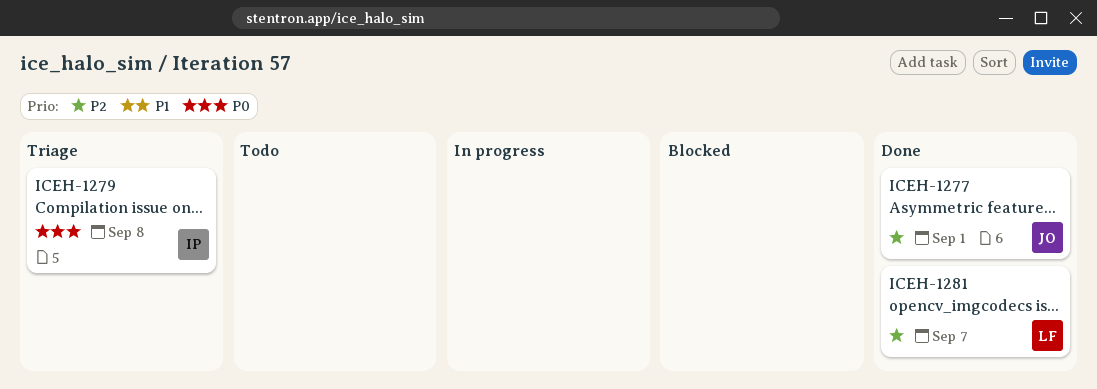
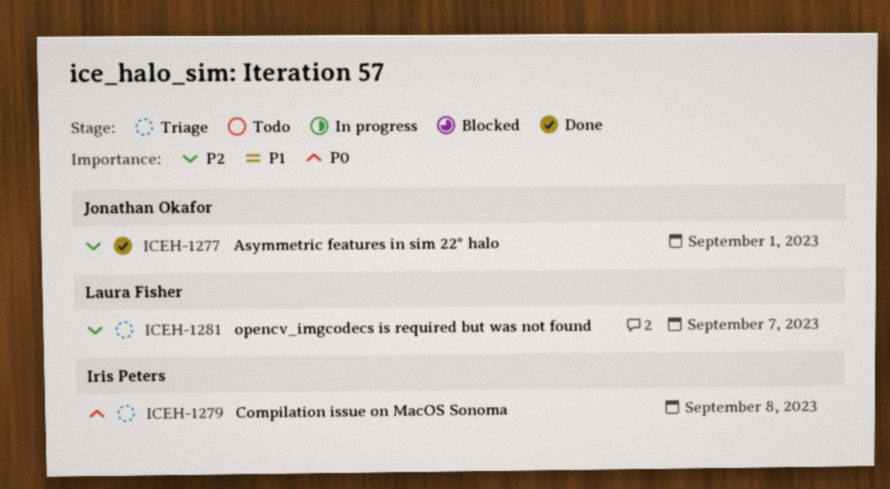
ICEH-1281, status: Done -> Triage

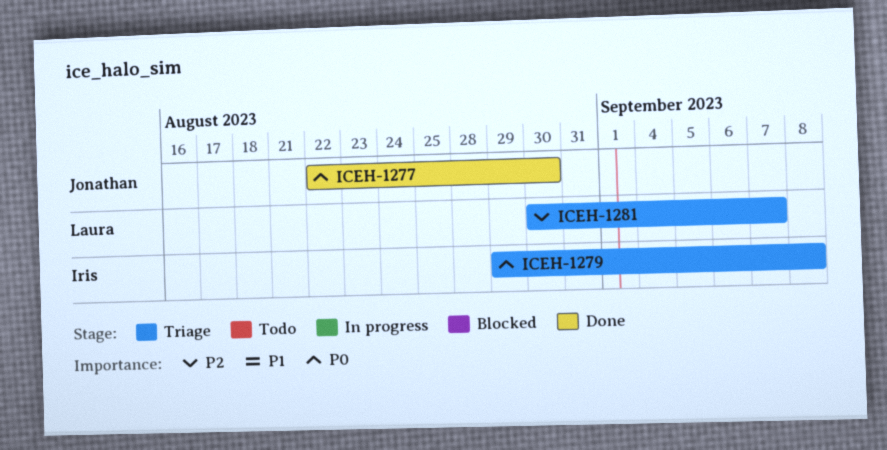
ICEH-1277, priority: P2 -> P0
ICEH-1277, due: Sep 1 -> Aug 30

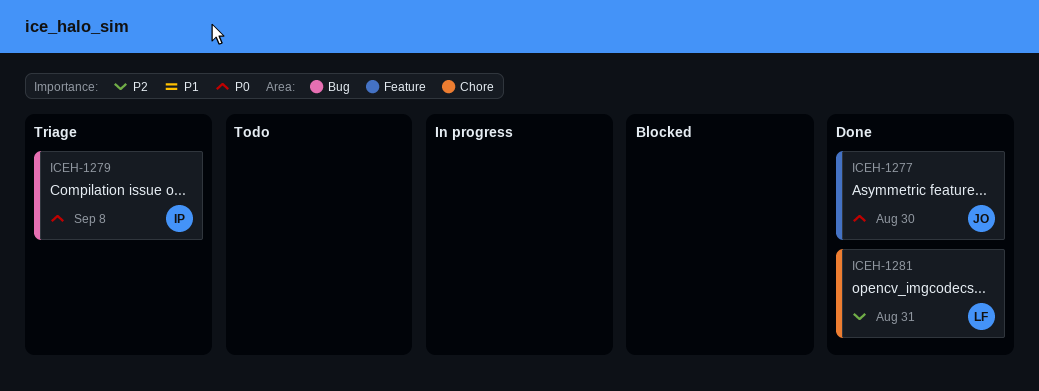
ICEH-1281, status: Triage -> Done
ICEH-1281, due: Sep 7 -> Aug 31

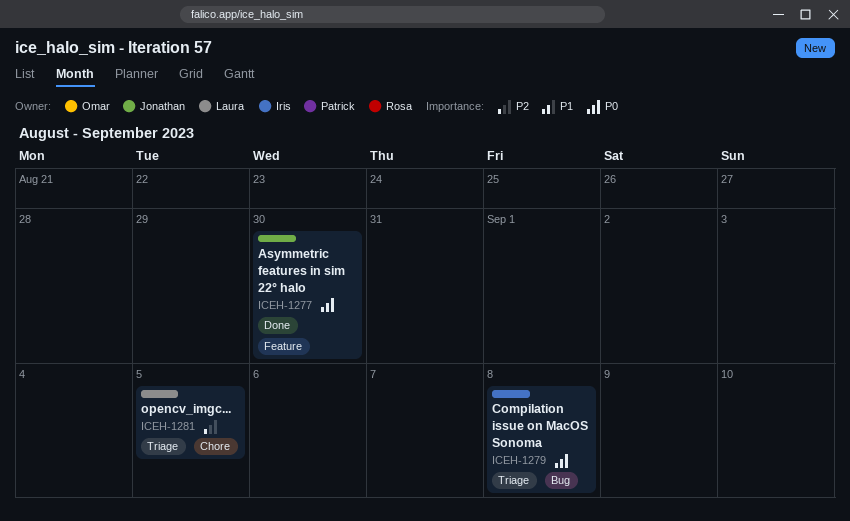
ICEH-1281, status: Done -> Triage
ICEH-1281, due: Aug 31 -> Sep 5

